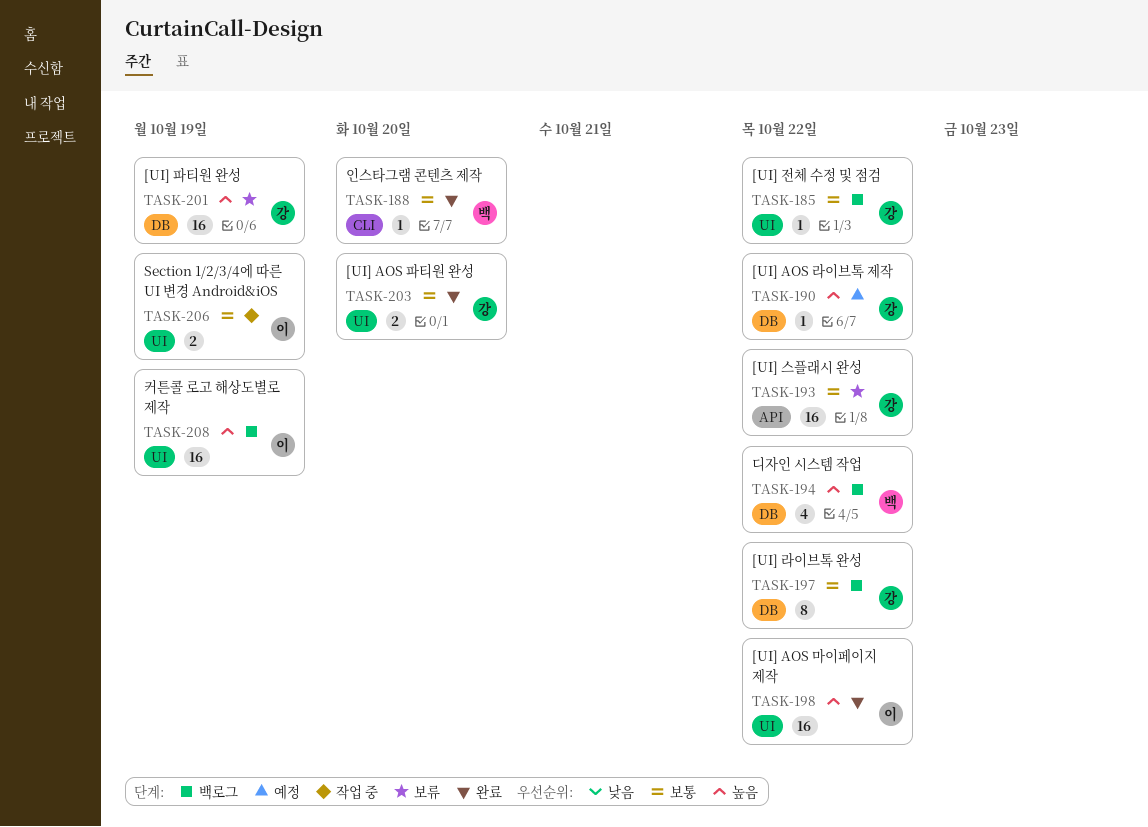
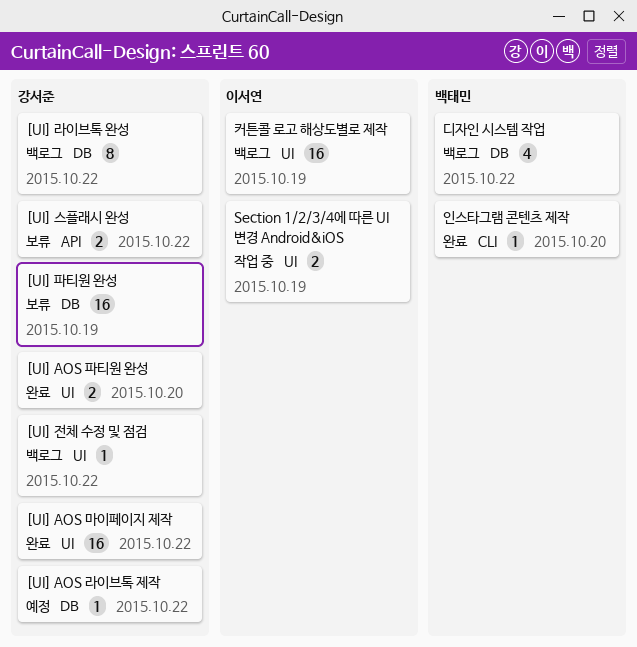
[UI] AOS 마이페이지 제작, owner: 이서연 -> 강서준
[UI] 스플래시 완성, estimate: 16 -> 2

